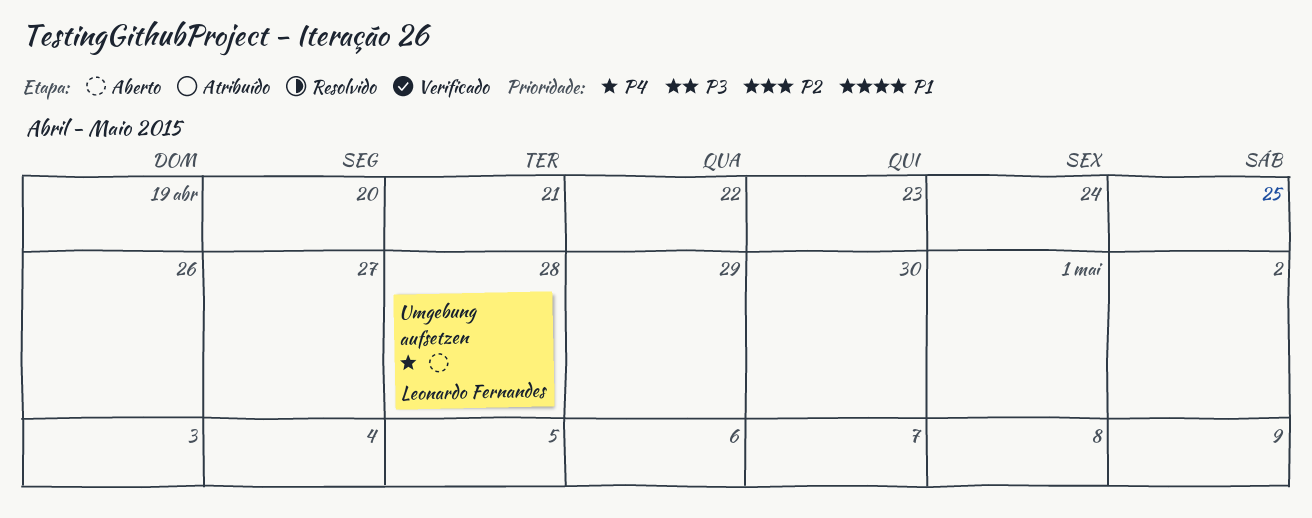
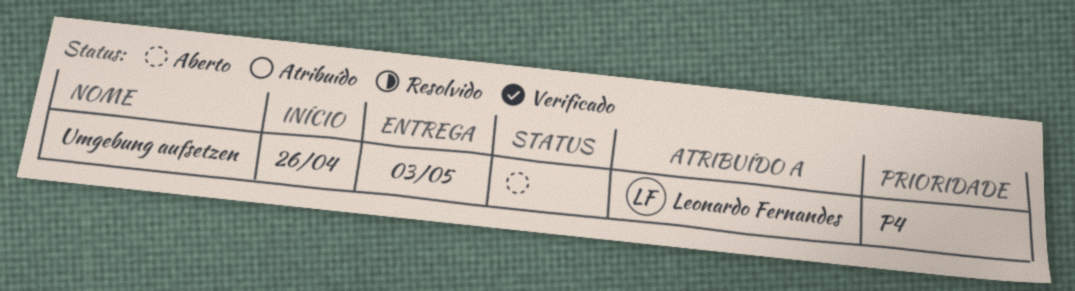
Umgebung aufsetzen, due: Apr 28 -> May 3

